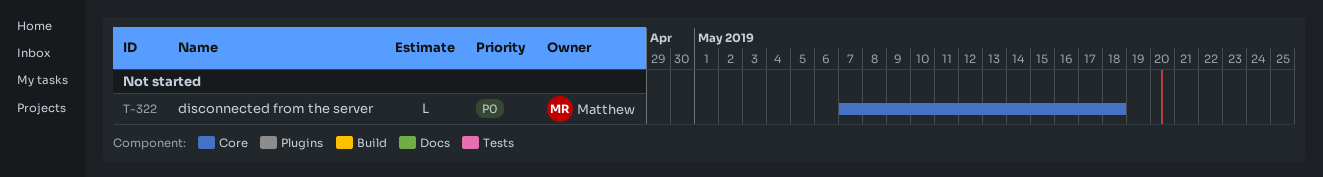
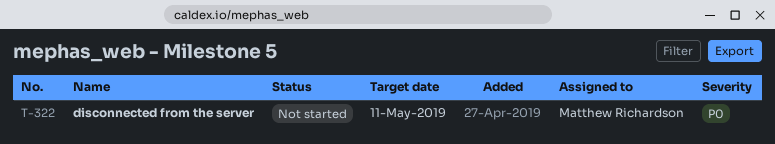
T-322, due: May 18 -> May 11

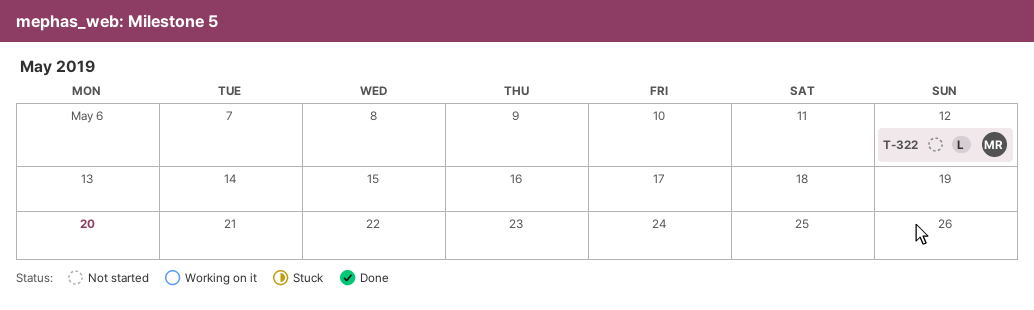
T-322, due: May 11 -> May 12

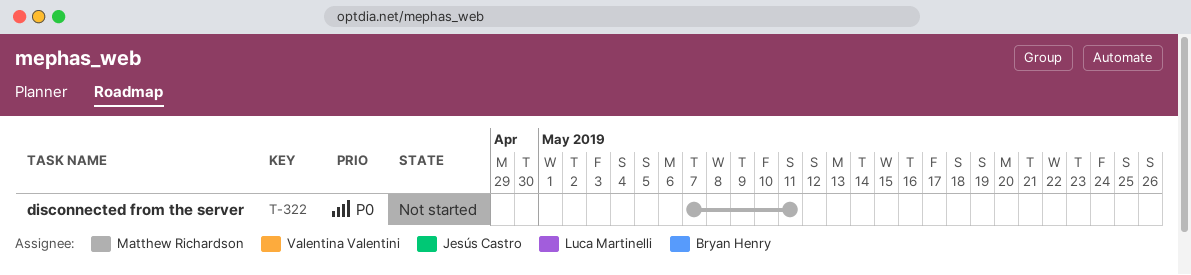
T-322, due: May 12 -> May 11

